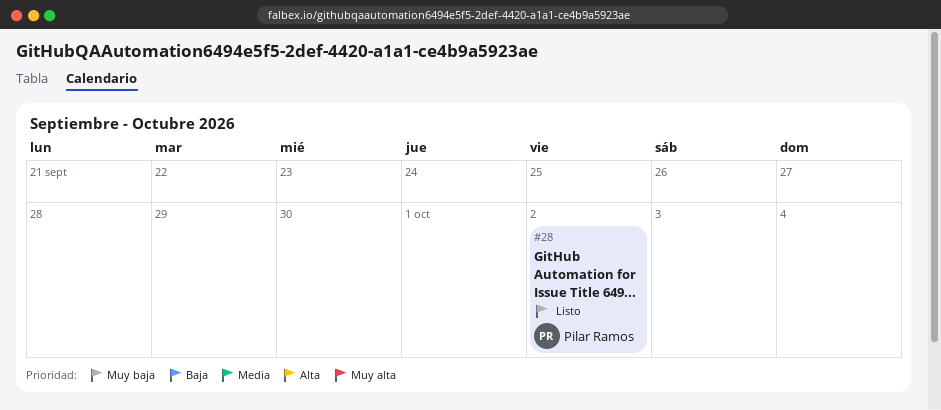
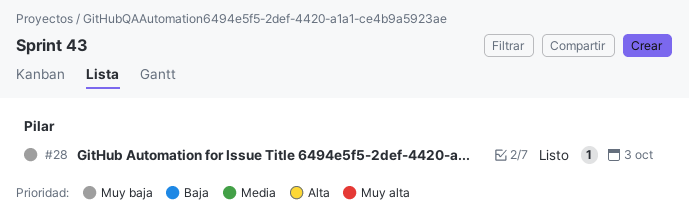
#28, due: Oct 2 -> Oct 3

